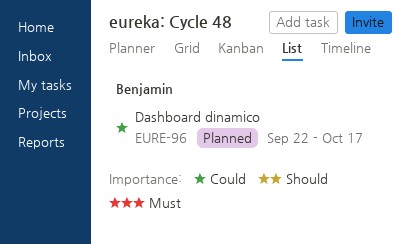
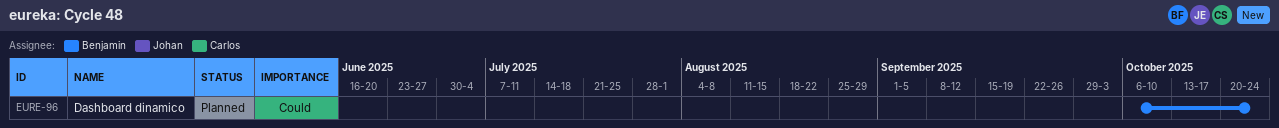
EURE-96, start: Sep 22 -> Oct 6
EURE-96, due: Oct 17 -> Oct 24

